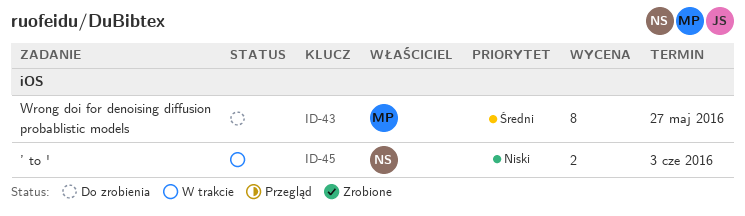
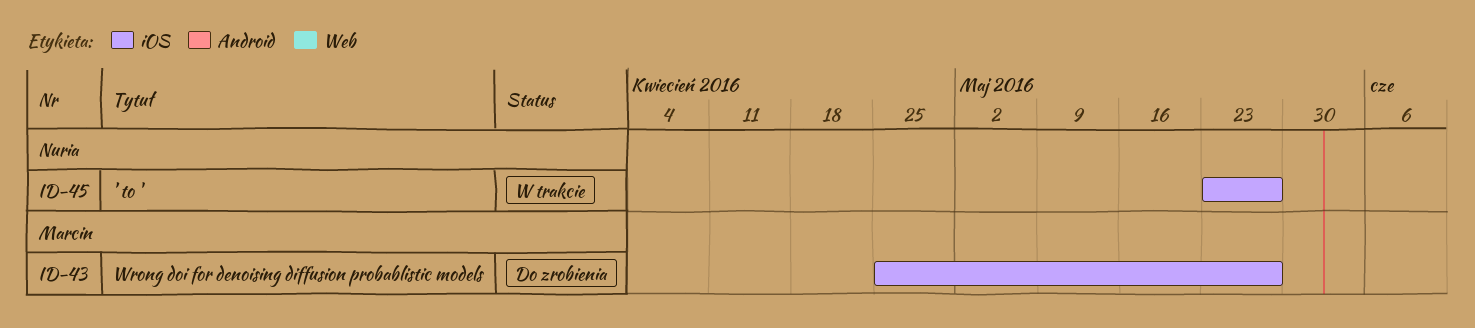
ID-45, due: Jun 3 -> May 27

